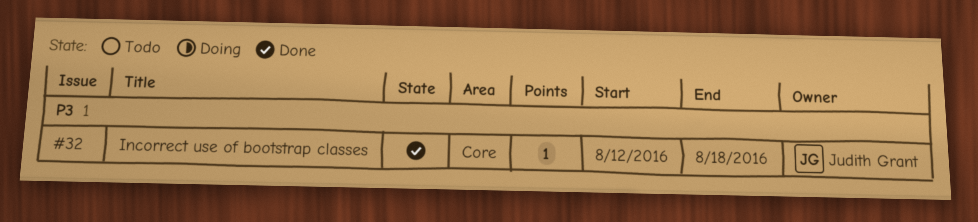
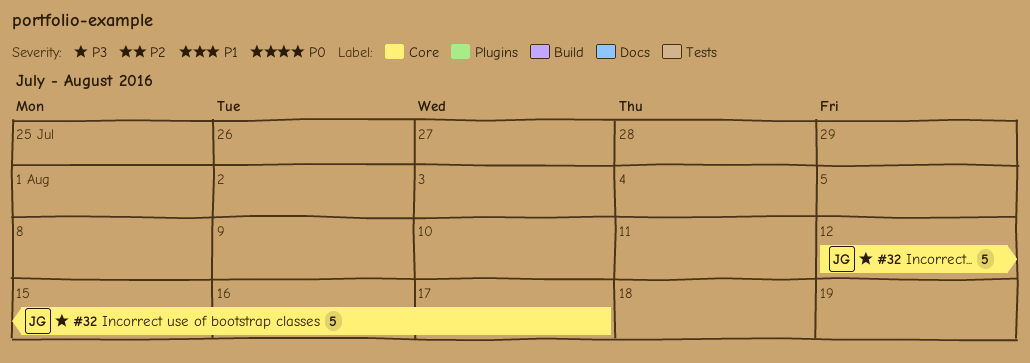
#32, estimate: 1 -> 5
#32, due: Aug 18 -> Aug 17

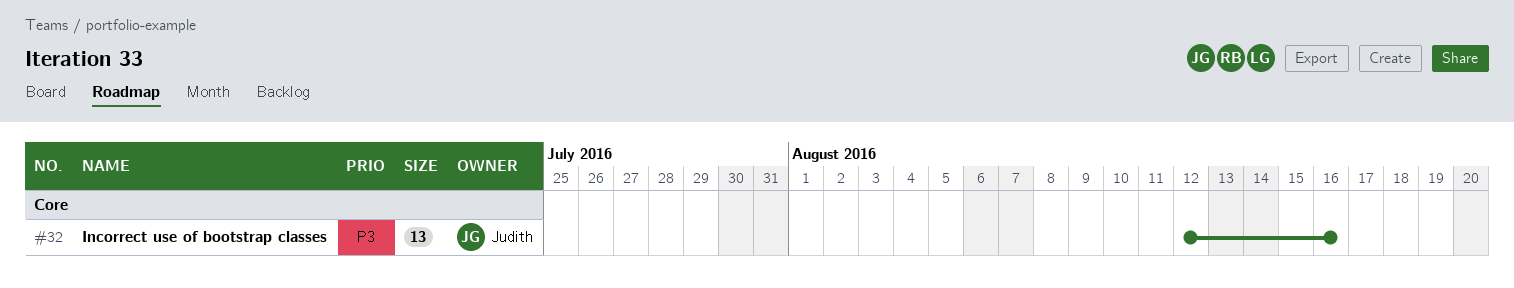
#32, estimate: 5 -> 13
#32, due: Aug 17 -> Aug 16

